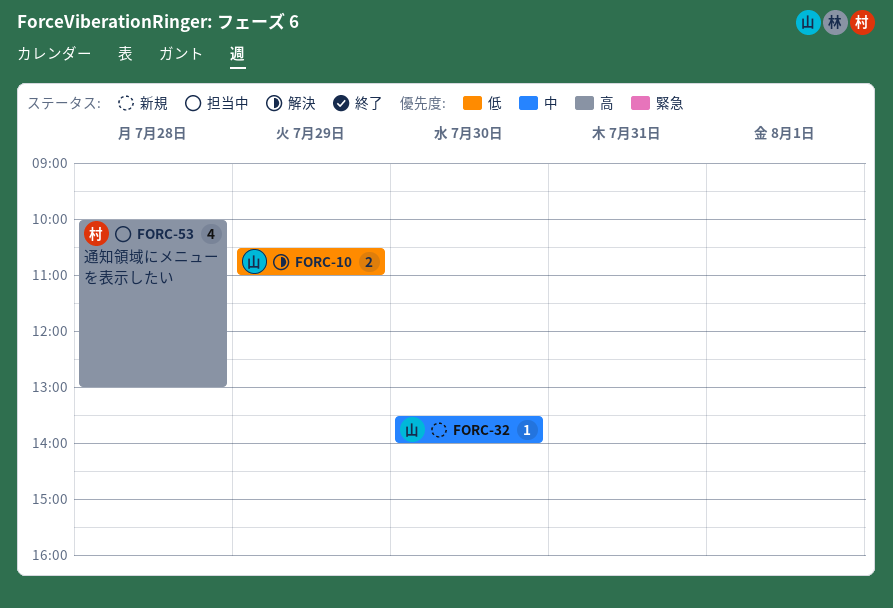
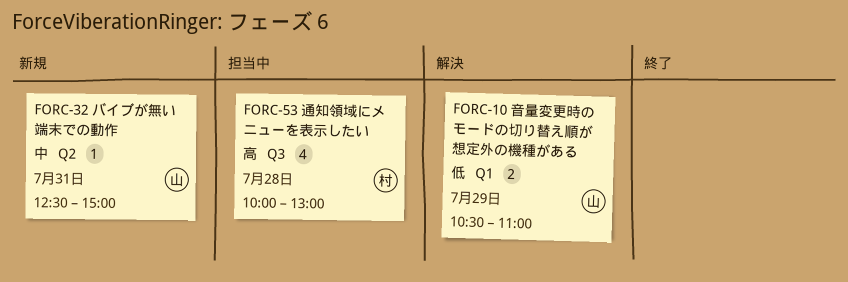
FORC-32, day: Jul 30 -> Jul 31
FORC-32, begins: 13:30 -> 12:30
FORC-32, ends: 14:00 -> 15:00

